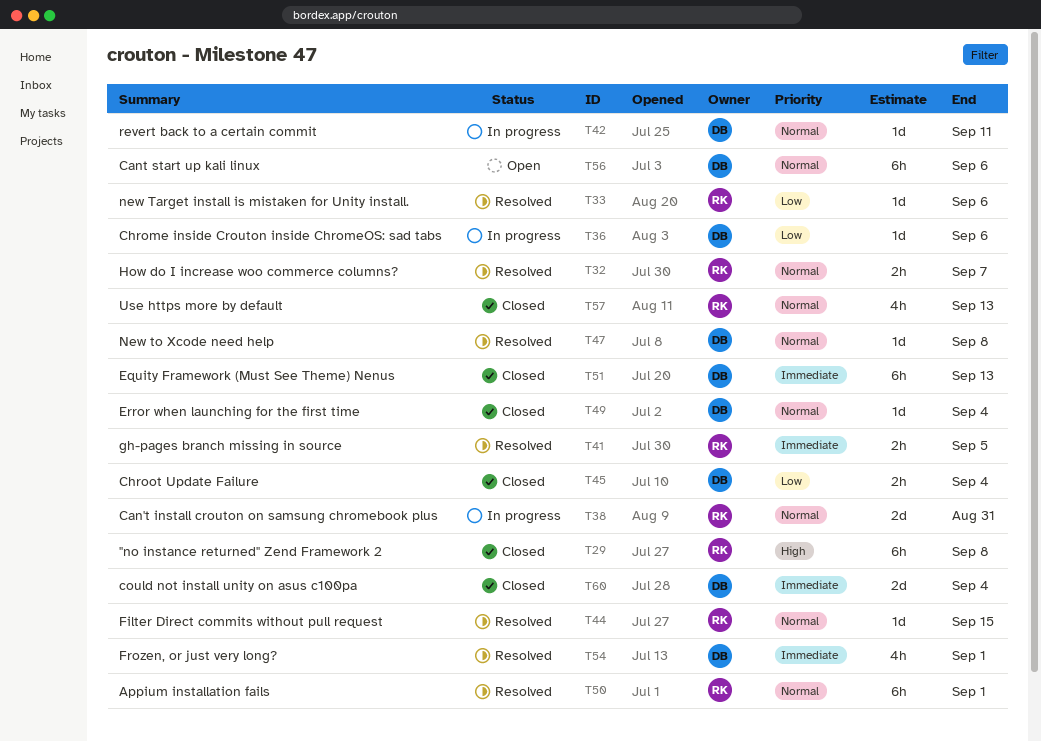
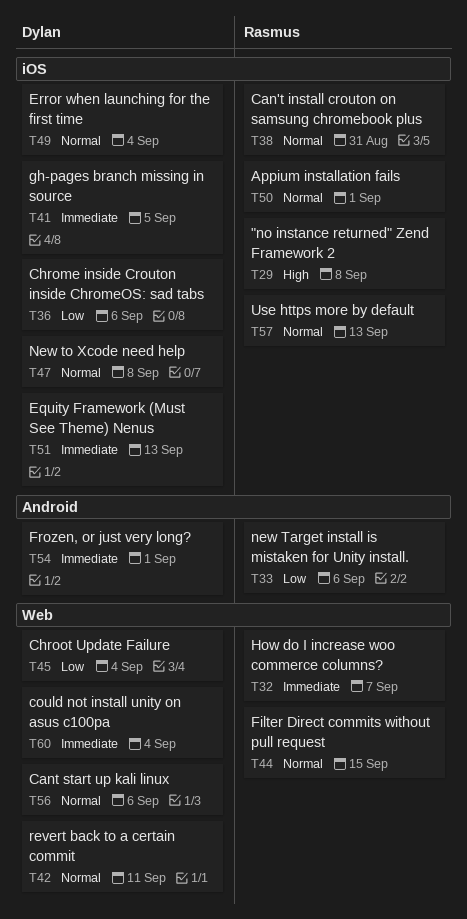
T32, priority: Normal -> Immediate
T41, owner: Rasmus -> Dylan

